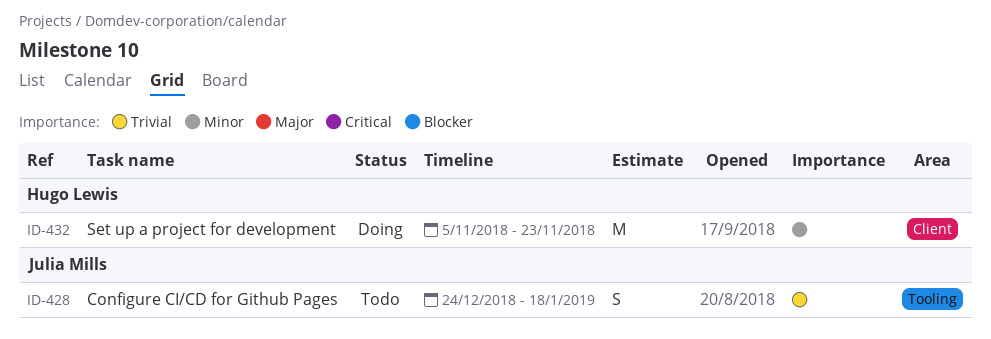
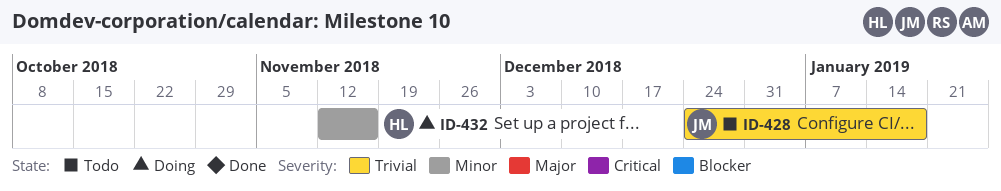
ID-432, start: Nov 5 -> Nov 12
ID-432, due: Nov 23 -> Nov 16

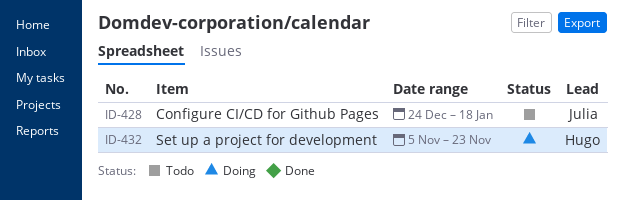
ID-432, start: Nov 12 -> Nov 5
ID-432, due: Nov 16 -> Nov 23

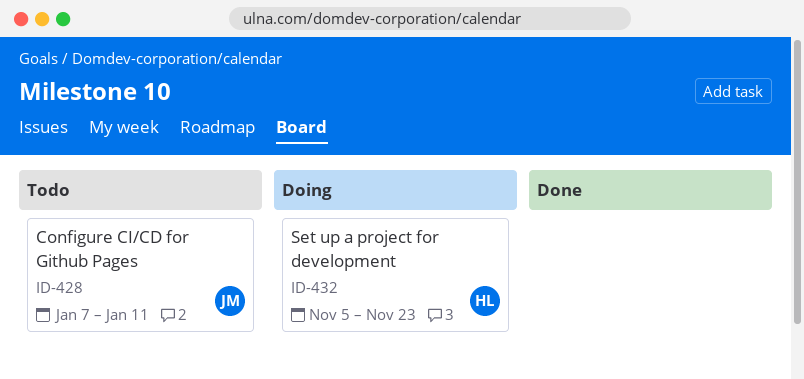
ID-428, start: Dec 24 -> Jan 7
ID-428, due: Jan 18 -> Jan 11

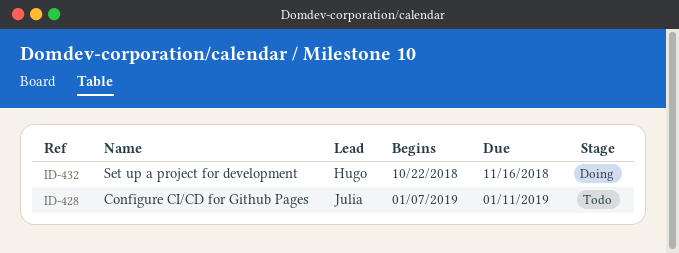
ID-432, start: Nov 5 -> Oct 22
ID-432, due: Nov 23 -> Nov 16

